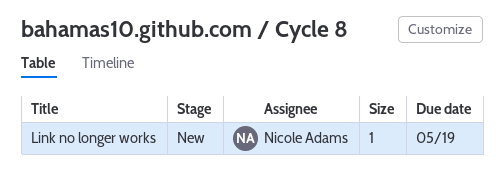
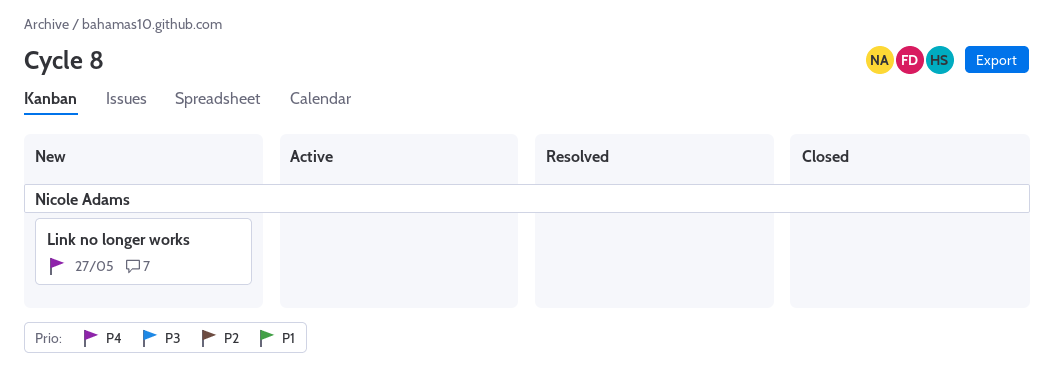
Link no longer works, due: May 19 -> May 27

